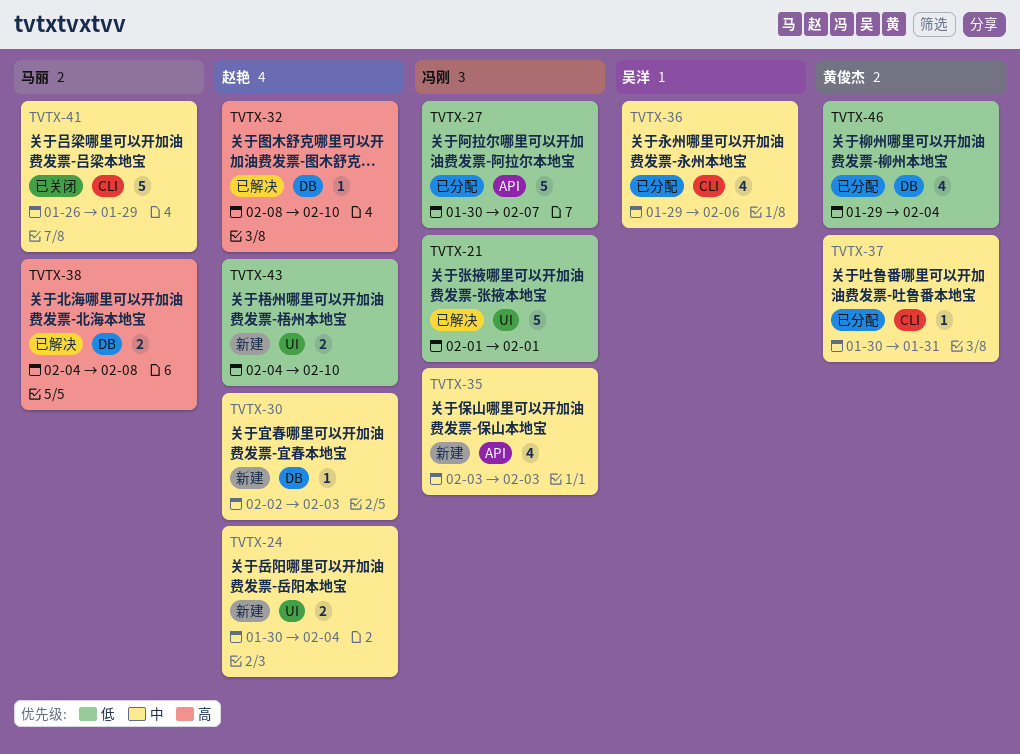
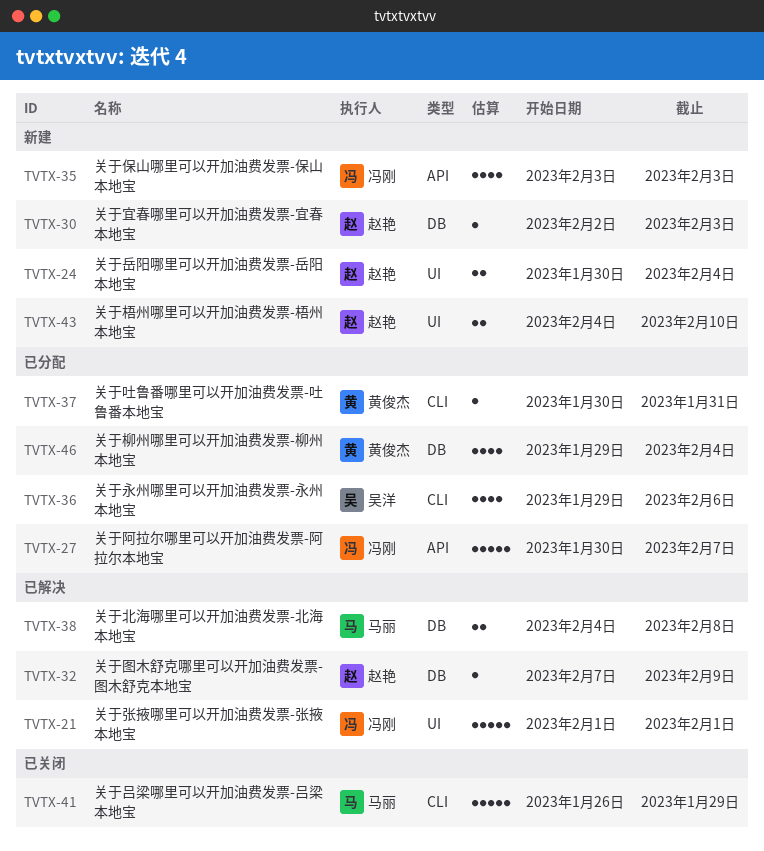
TVTX-32, start: Feb 8 -> Feb 7
TVTX-32, due: Feb 10 -> Feb 9

